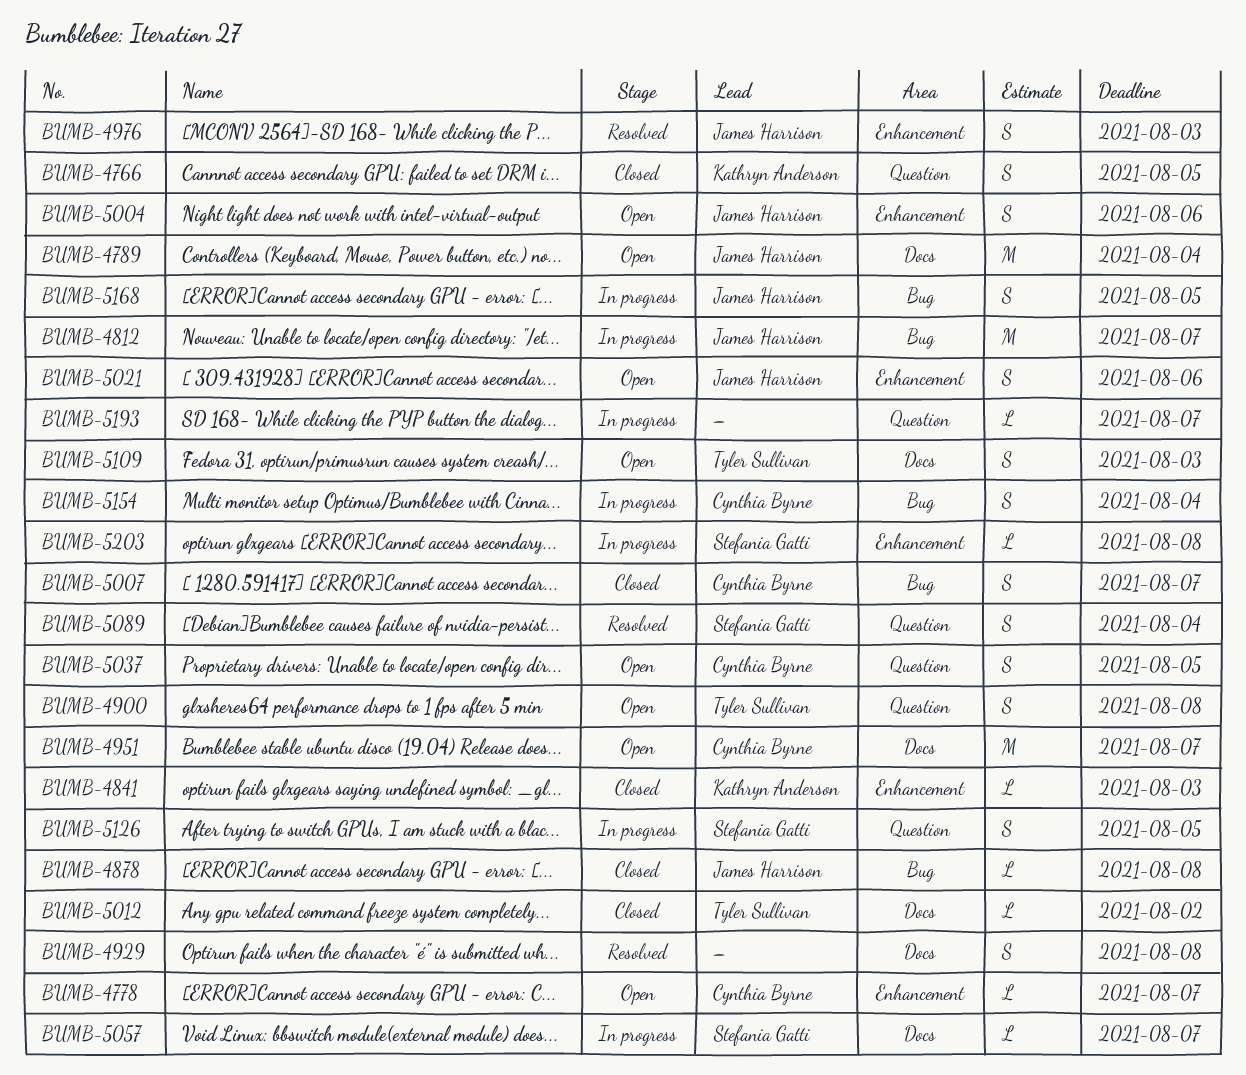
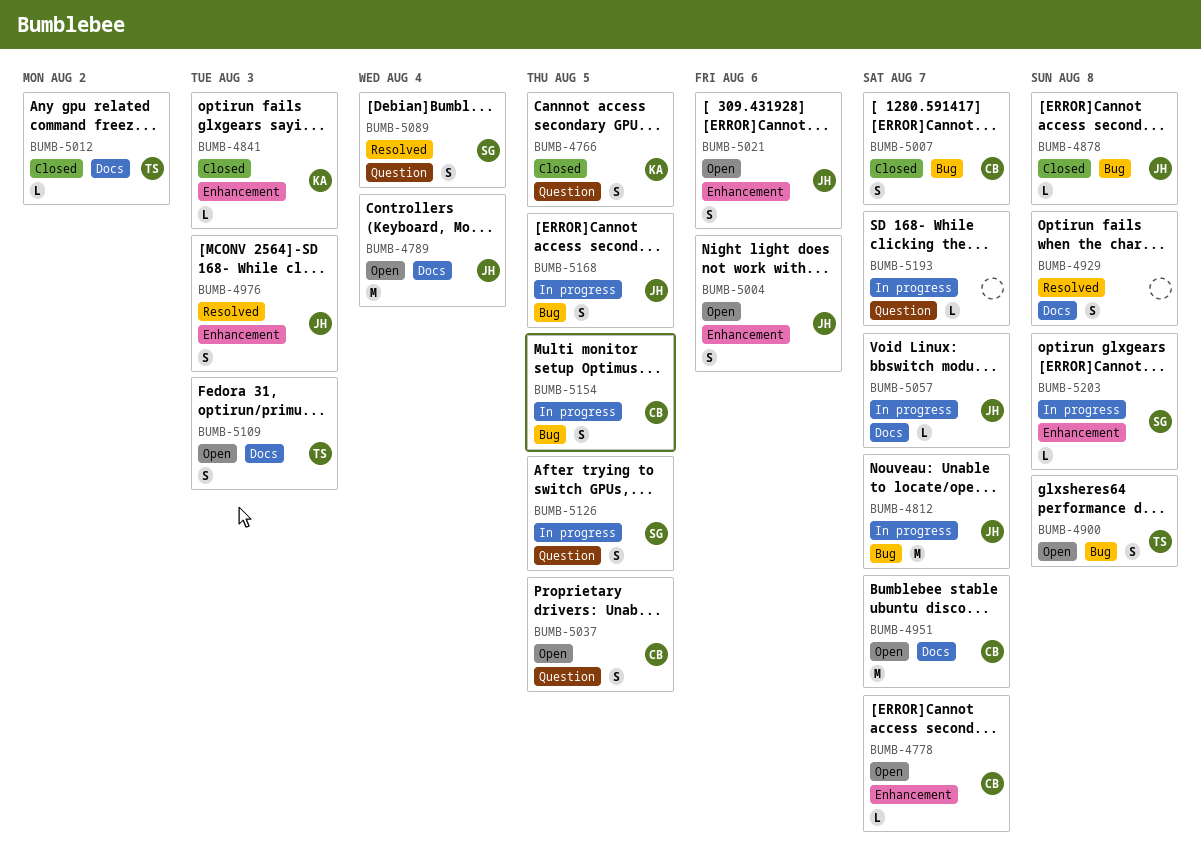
BUMB-4900, label: Question -> Bug
BUMB-5057, owner: Stefania Gatti -> James Harrison
BUMB-5154, due: Aug 4 -> Aug 5

